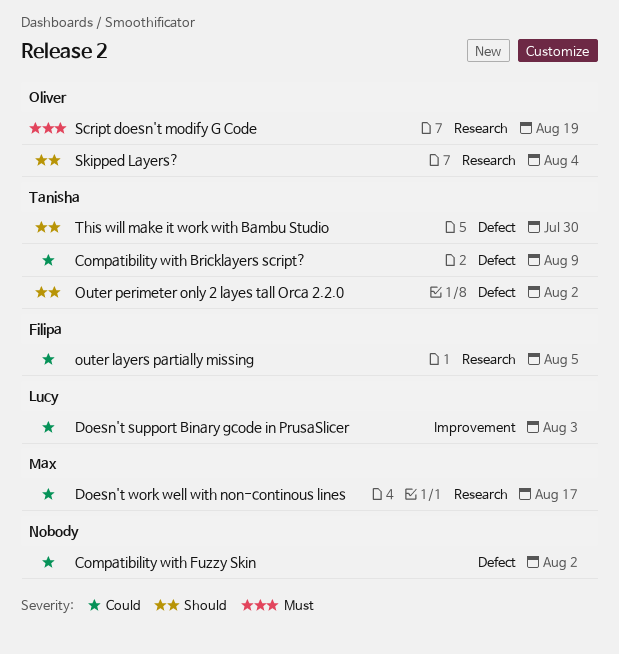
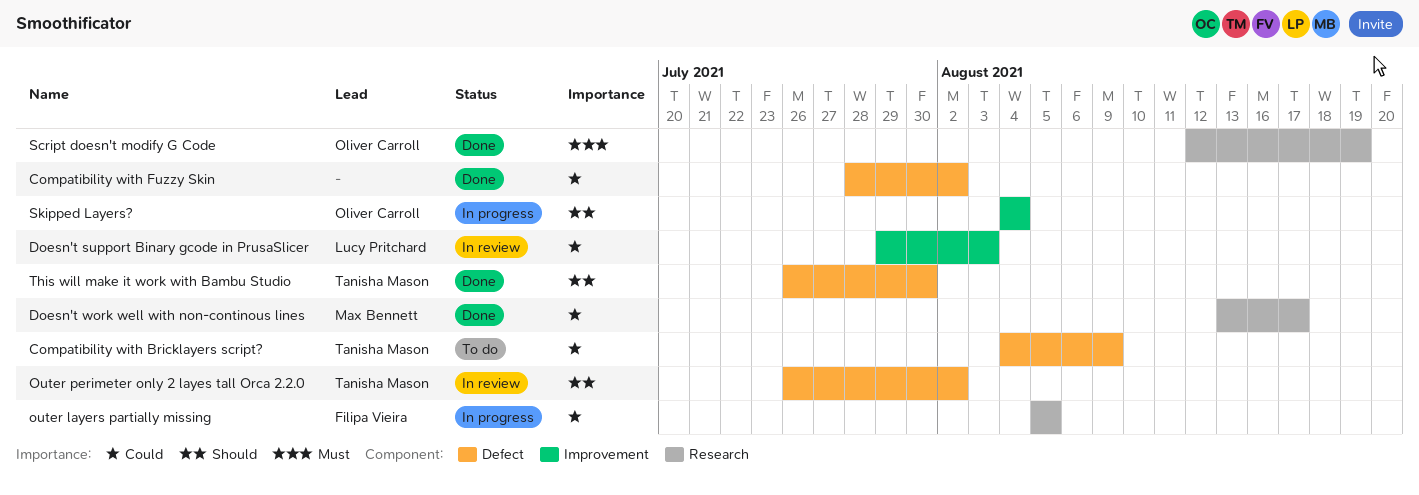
Skipped Layers?, label: Research -> Improvement

